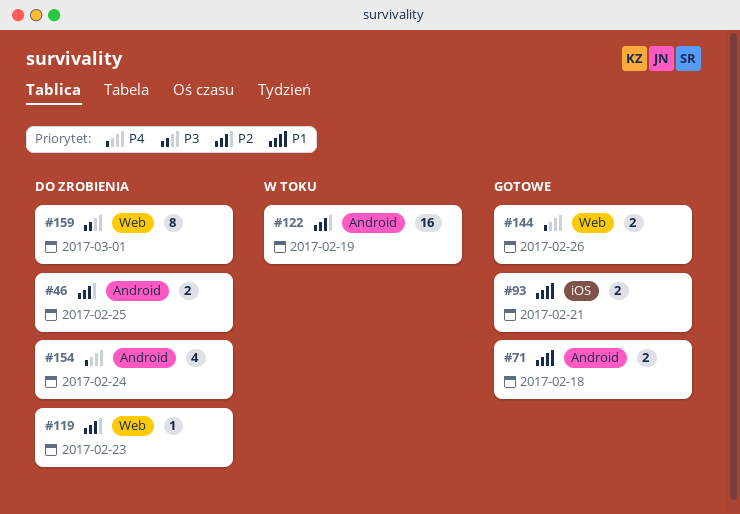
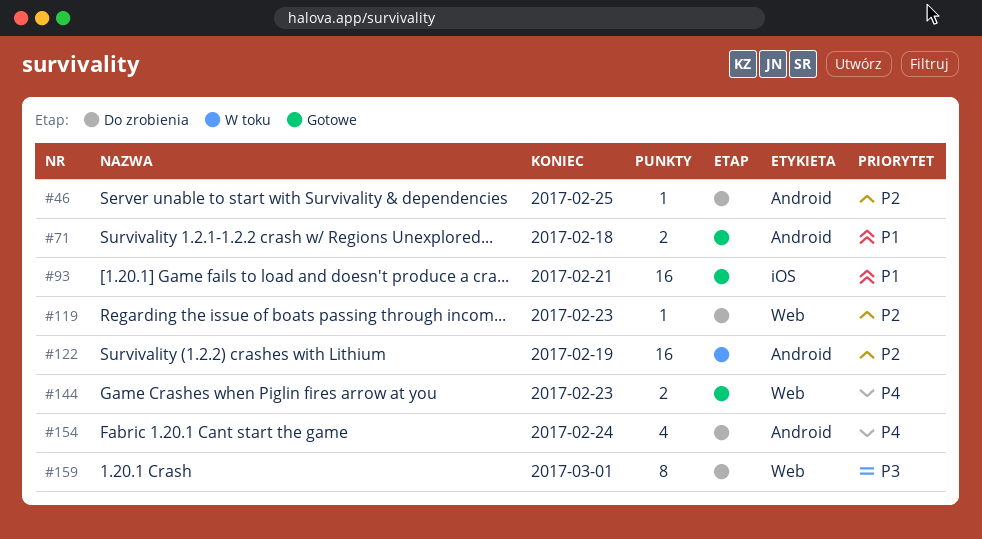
#46, estimate: 2 -> 1
#93, estimate: 2 -> 16
#144, due: Feb 26 -> Feb 23

